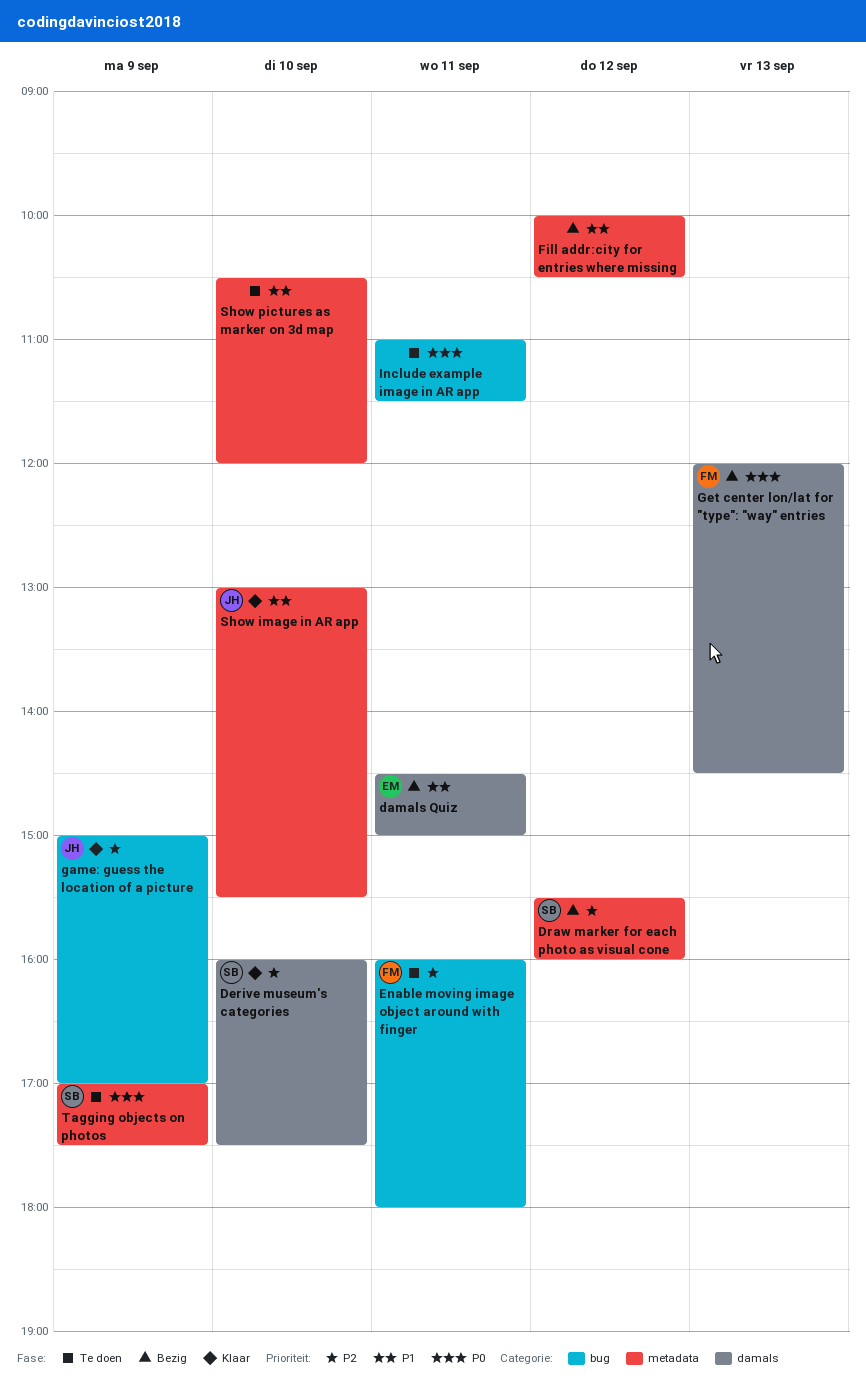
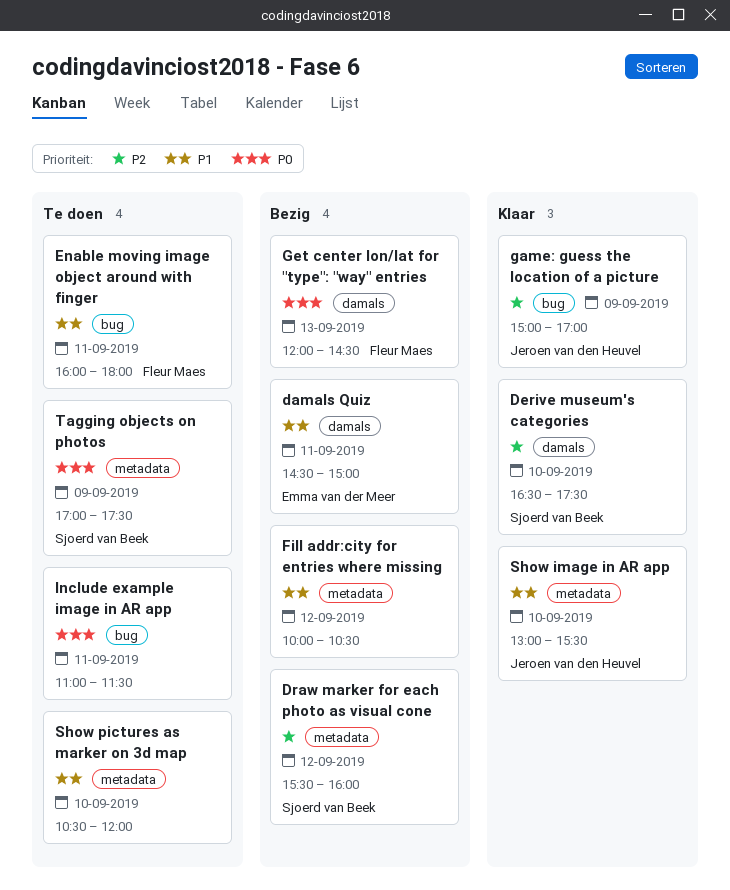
Derive museum's categories, begins: 16:00 -> 16:30
Enable moving image object around with finger, priority: P2 -> P1

